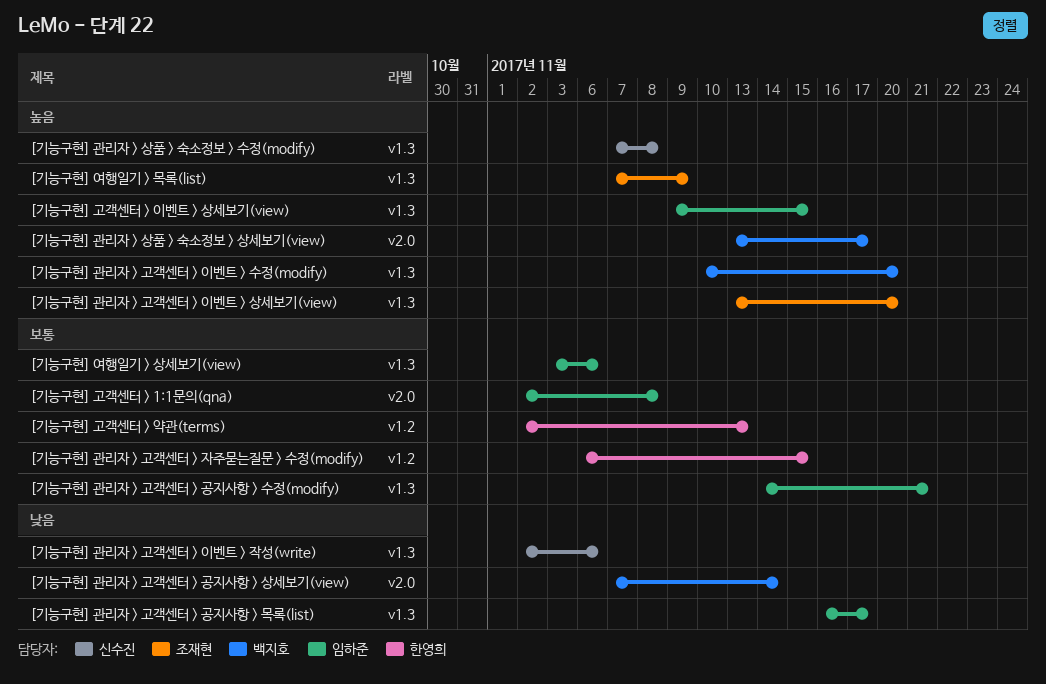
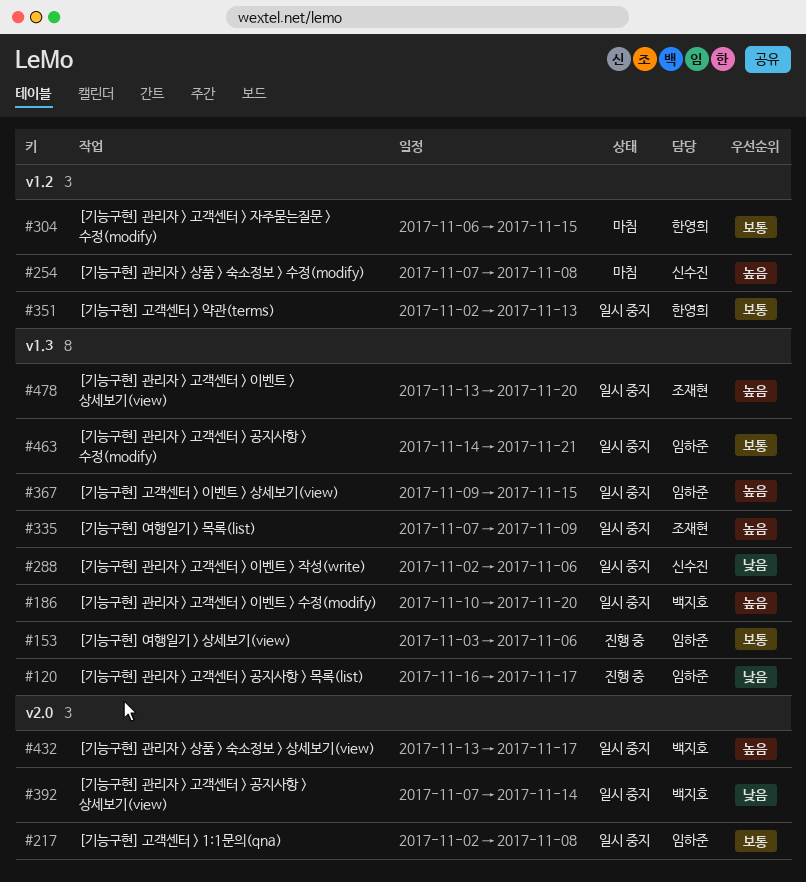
[기능구현] 관리자 > 상품 > 숙소정보 > 수정(modify), label: v1.3 -> v1.2

